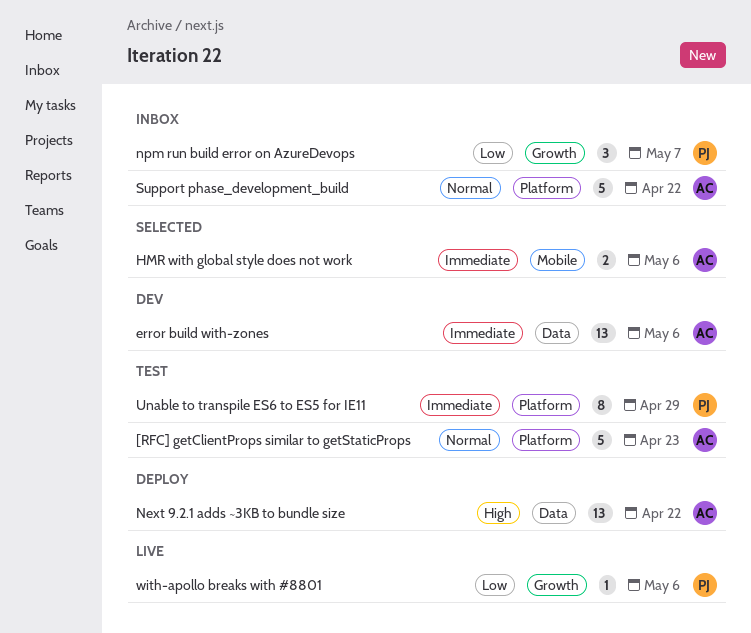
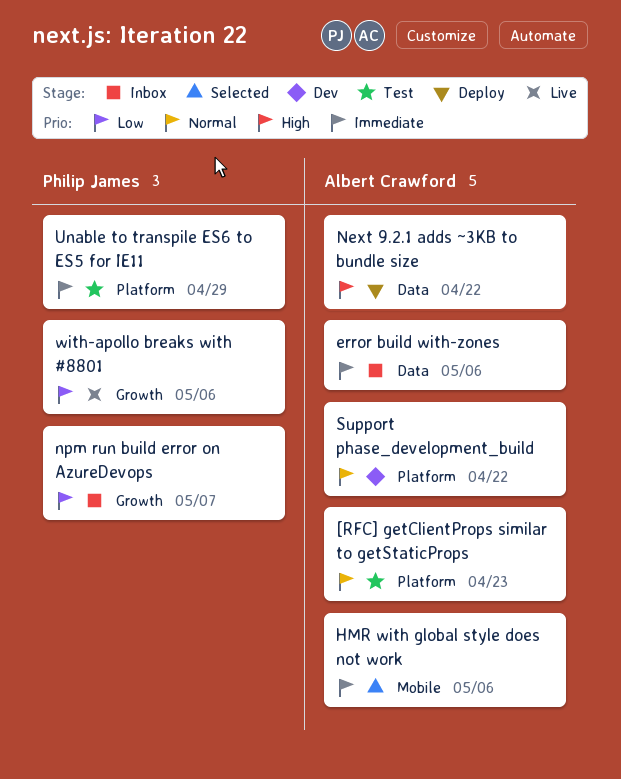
error build with-zones, status: Dev -> Inbox
Support phase_development_build, status: Inbox -> Dev

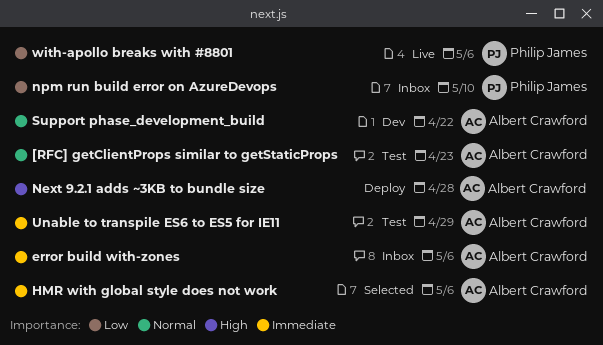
Next 9.2.1 adds ~3KB to bundle size, due: Apr 22 -> Apr 28
npm run build error on AzureDevops, due: May 7 -> May 10
Unable to transpile ES6 to ES5 for IE11, owner: Philip James -> Albert Crawford

